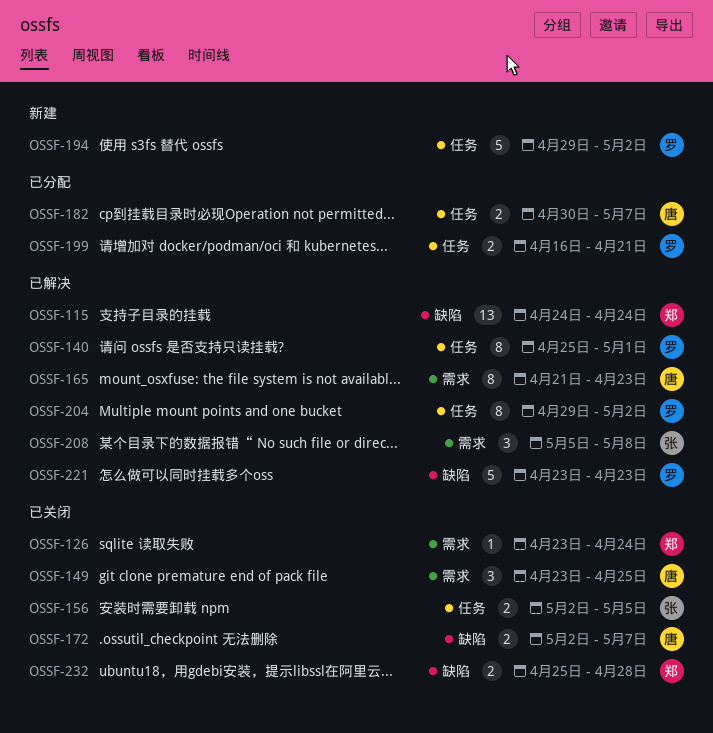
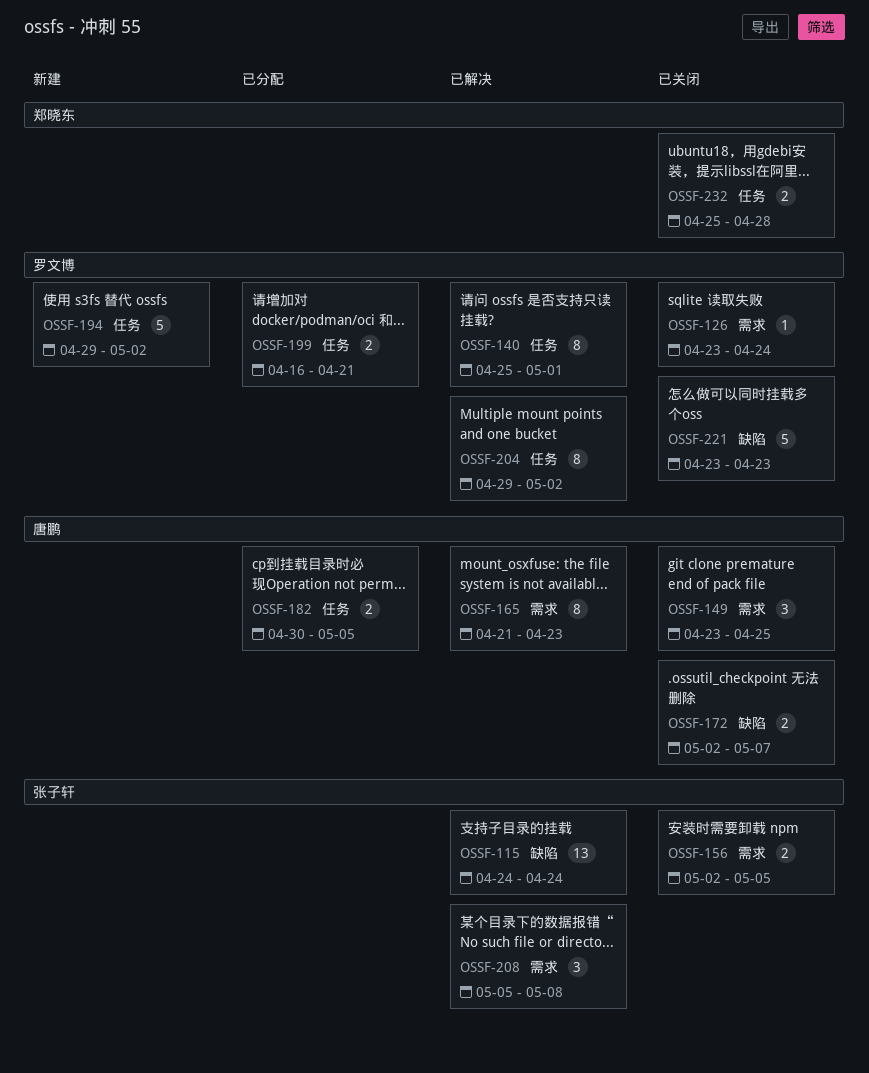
OSSF-115, owner: 郑晓东 -> 张子轩
OSSF-126, owner: 郑晓东 -> 罗文博
OSSF-156, label: 任务 -> 需求
OSSF-182, due: May 7 -> May 5
OSSF-221, status: 已解决 -> 已关闭
OSSF-232, label: 缺陷 -> 任务

